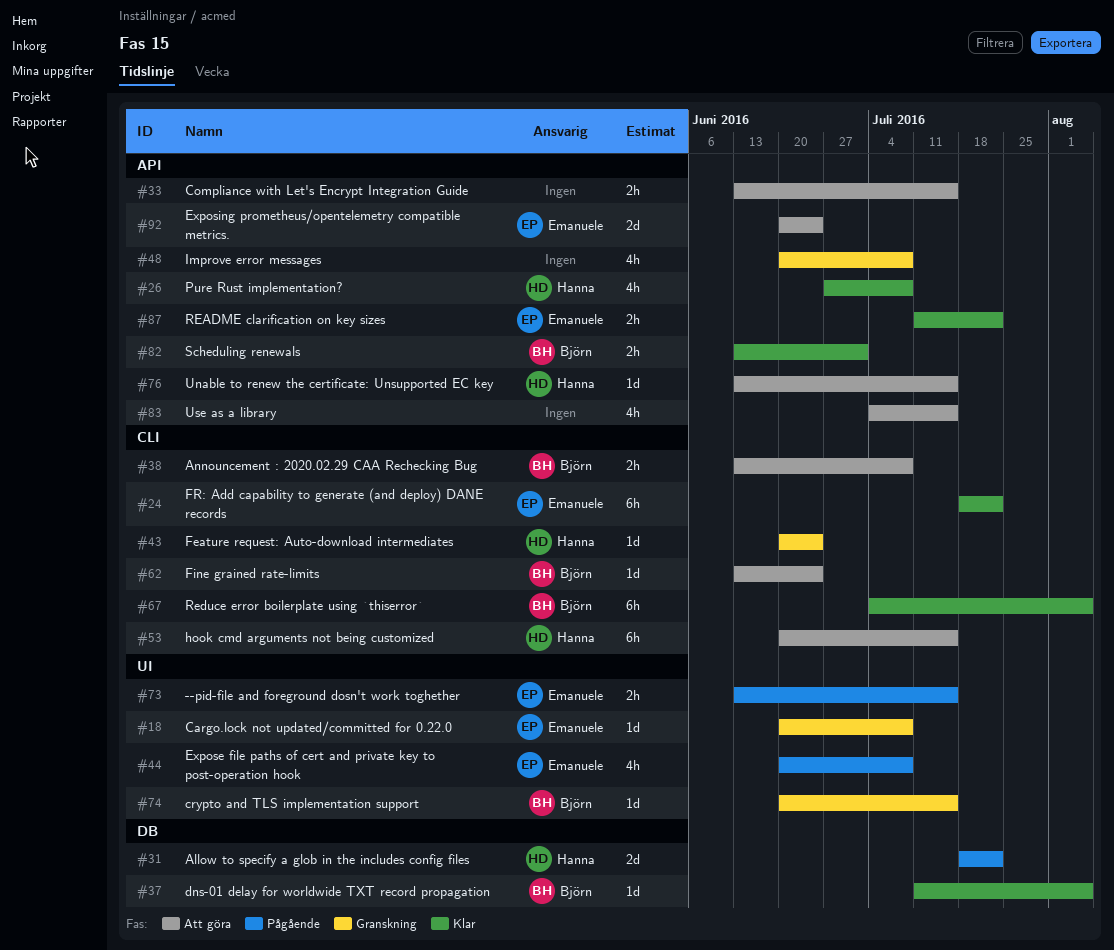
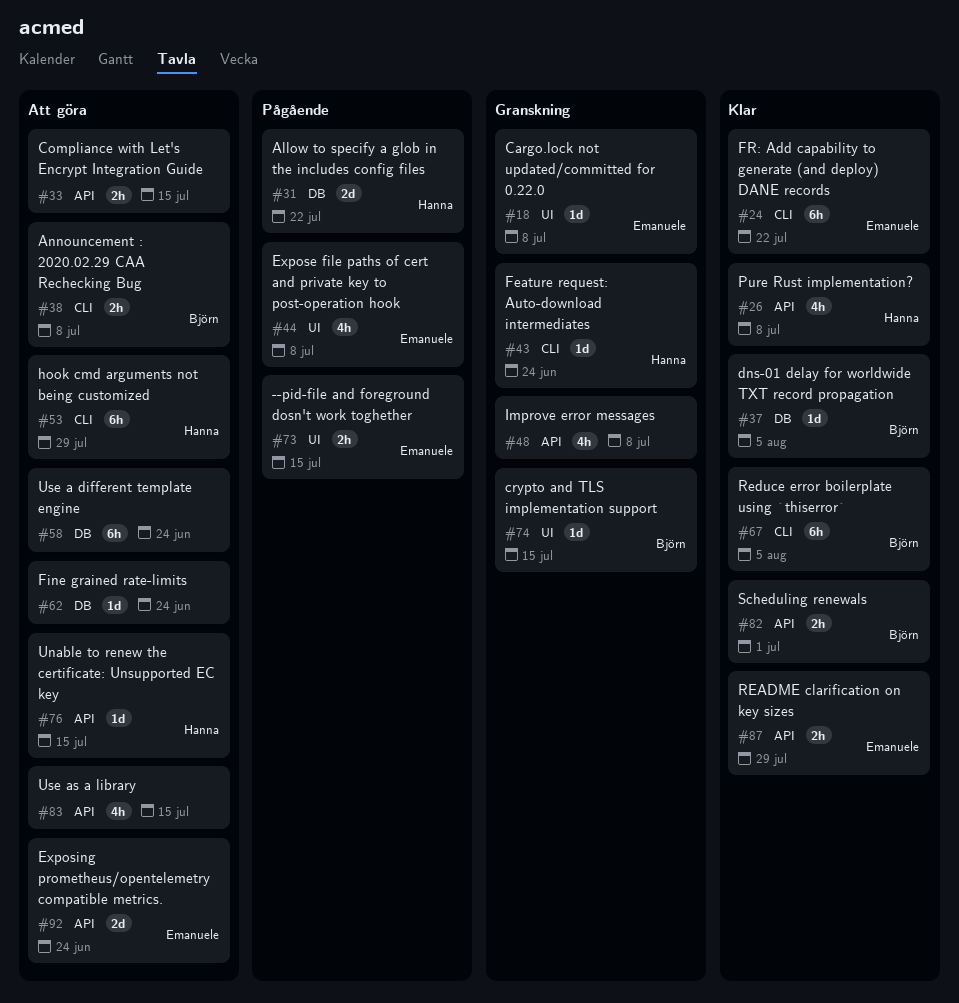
#53, due: Jul 15 -> Jul 29
#58: none -> present
#62, owner: Björn -> none
#62, label: CLI -> DB
#87, due: Jul 22 -> Jul 29

